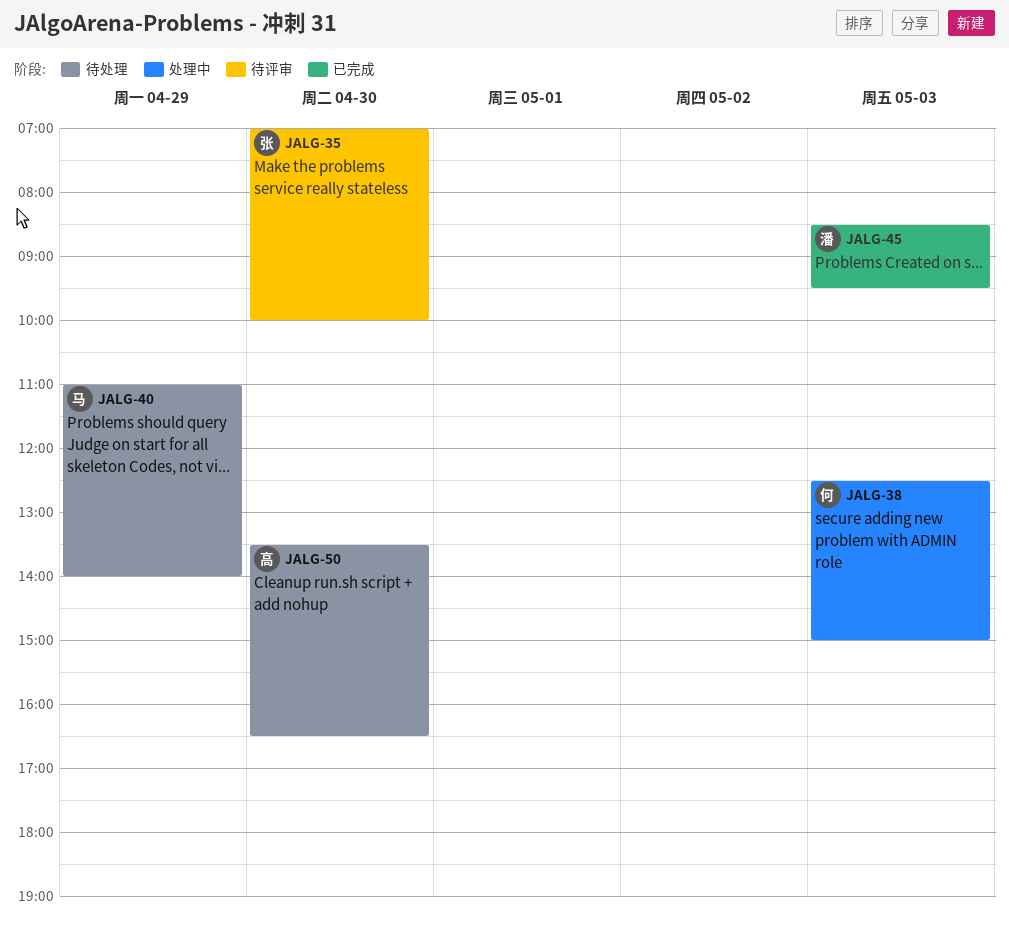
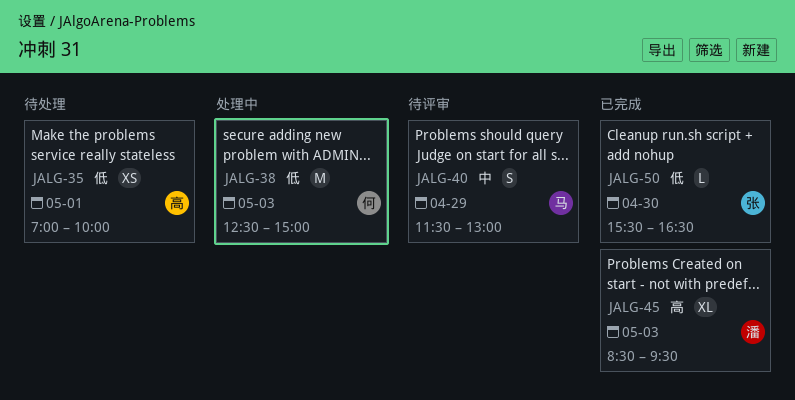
JALG-35, status: 待评审 -> 待处理
JALG-35, owner: 张 -> 高
JALG-35, day: Apr 30 -> May 1
JALG-40, status: 待处理 -> 待评审
JALG-40, begins: 11:00 -> 11:30
JALG-40, ends: 14:00 -> 13:00
JALG-50, status: 待处理 -> 已完成
JALG-50, owner: 高 -> 张
JALG-50, begins: 13:30 -> 15:30

